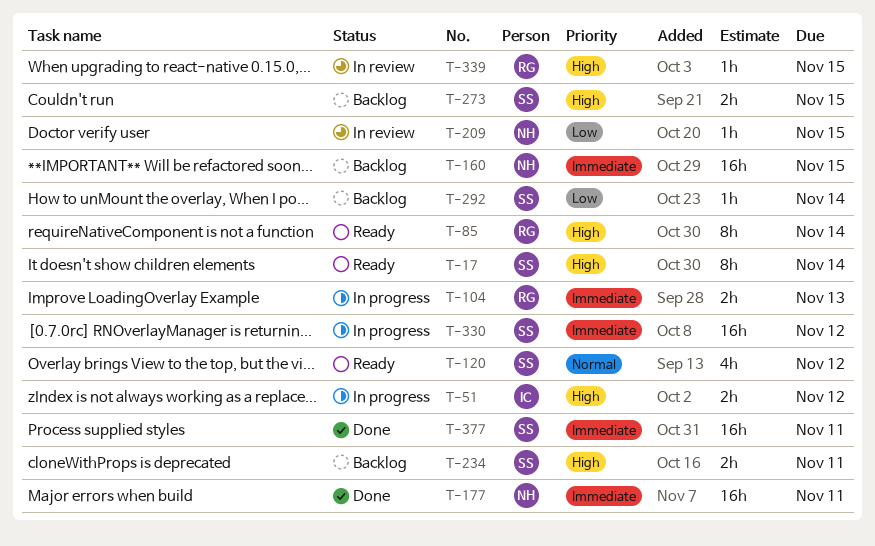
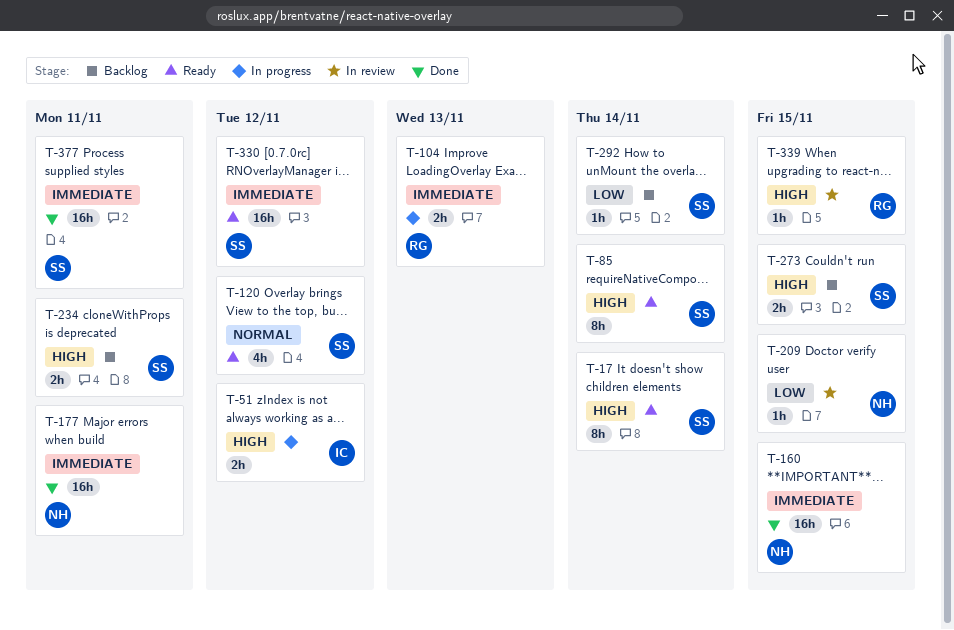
T-85, owner: RG -> SS
T-160, status: Backlog -> Done
T-330, status: In progress -> Ready

